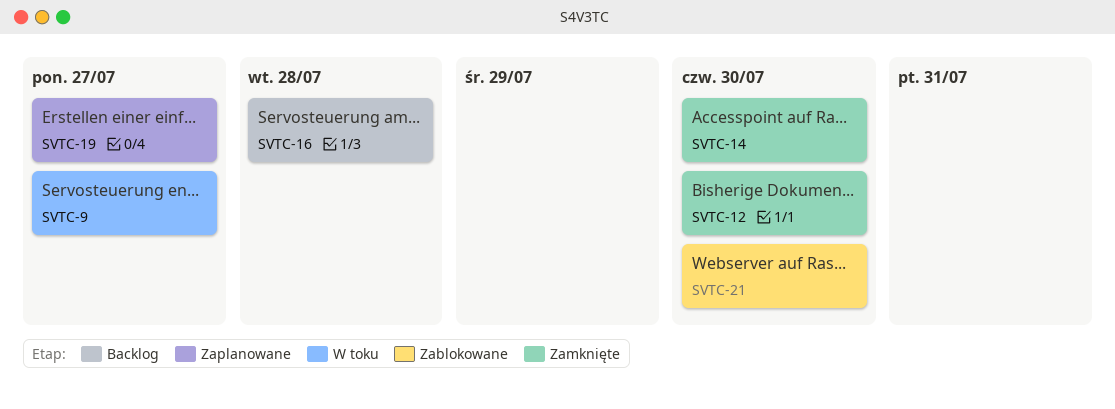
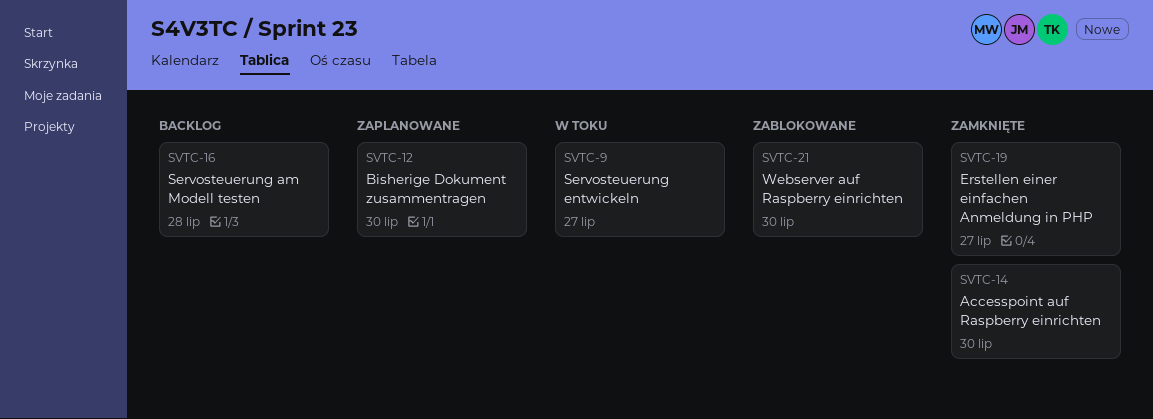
SVTC-12, status: Zamknięte -> Zaplanowane
SVTC-19, status: Zaplanowane -> Zamknięte

